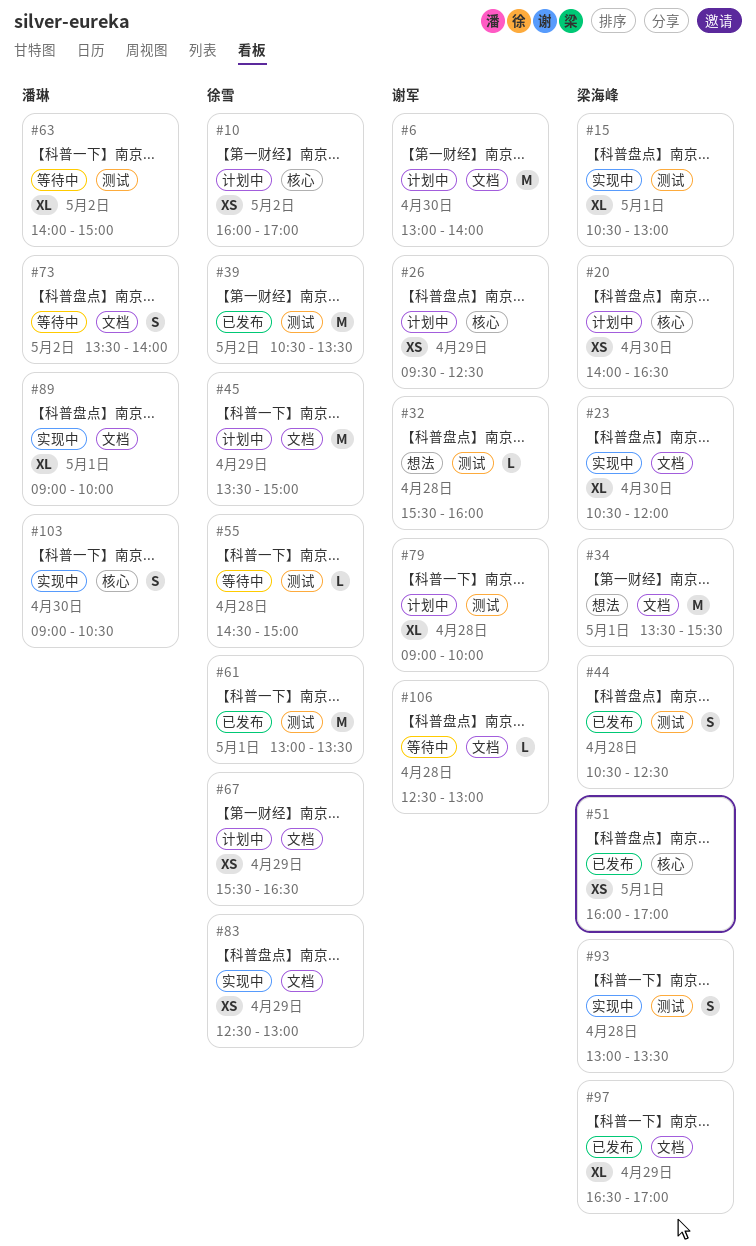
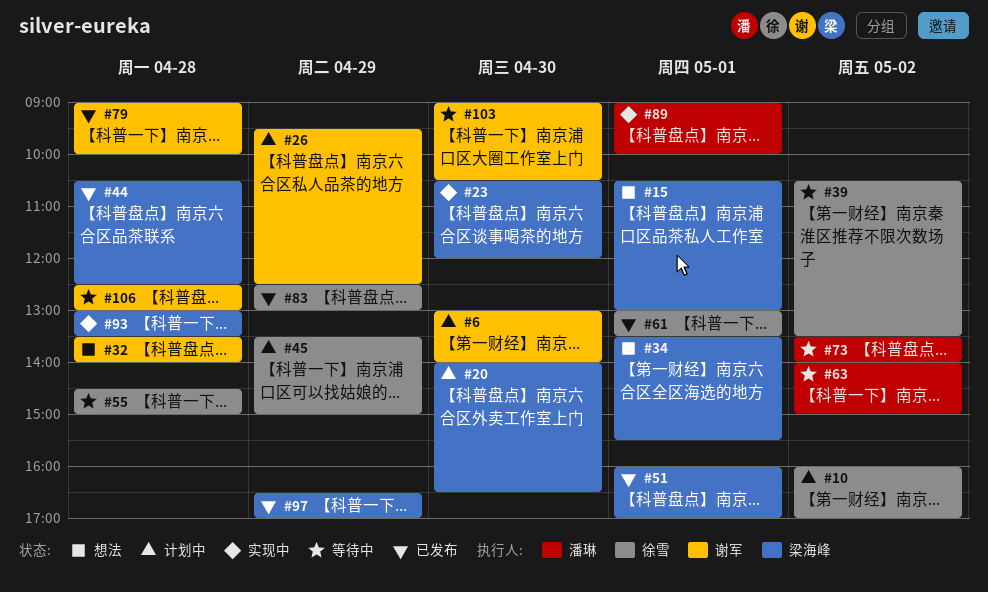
#15, status: 实现中 -> 想法
#32, begins: 15:30 -> 13:30
#32, ends: 16:00 -> 14:00
#39, status: 已发布 -> 等待中
#67: present -> none
#79, status: 计划中 -> 已发布
#83, status: 实现中 -> 已发布
#103, status: 实现中 -> 等待中
#103, owner: 潘琳 -> 谢军

